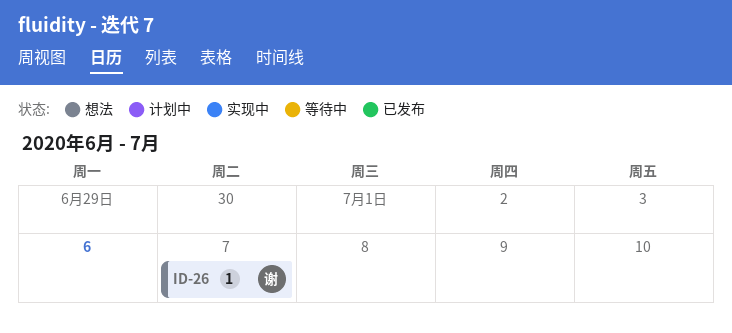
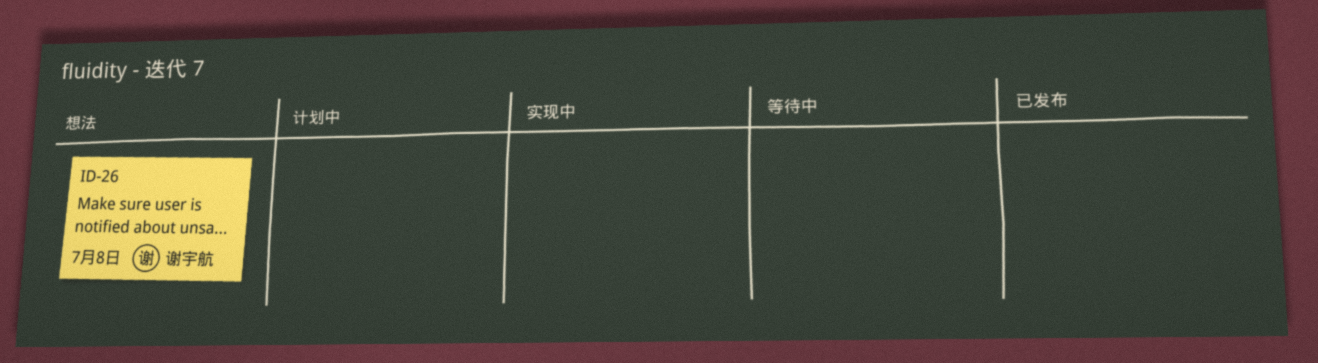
ID-26, due: Jul 7 -> Jul 8

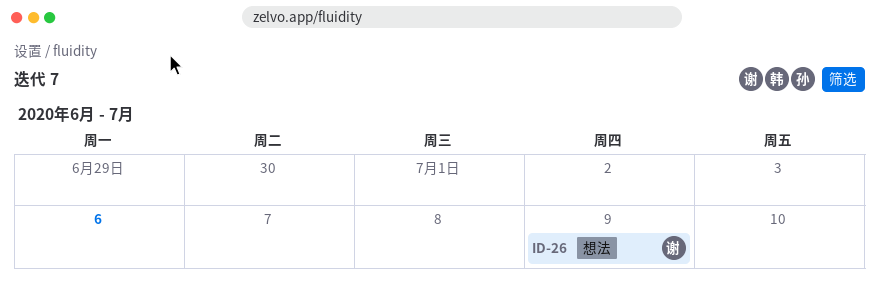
ID-26, due: Jul 8 -> Jul 9

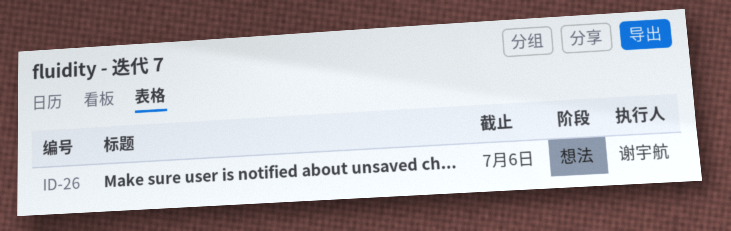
ID-26, due: Jul 9 -> Jul 6

